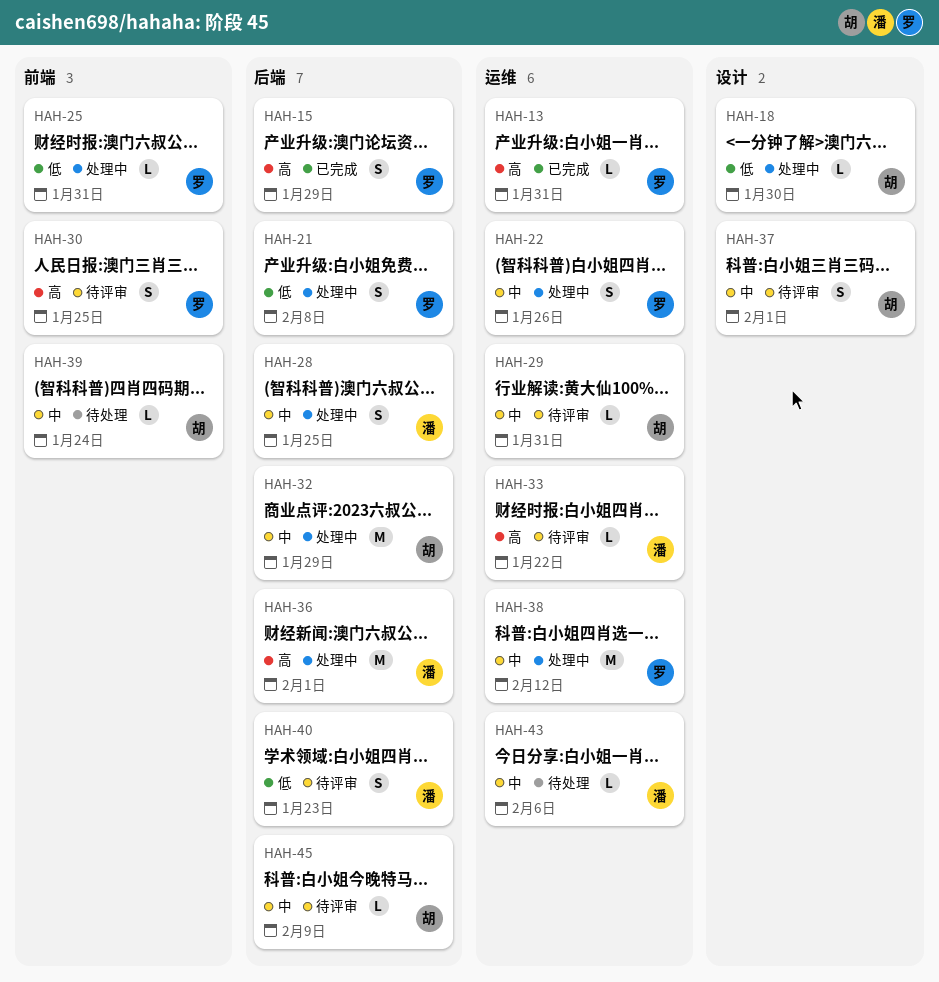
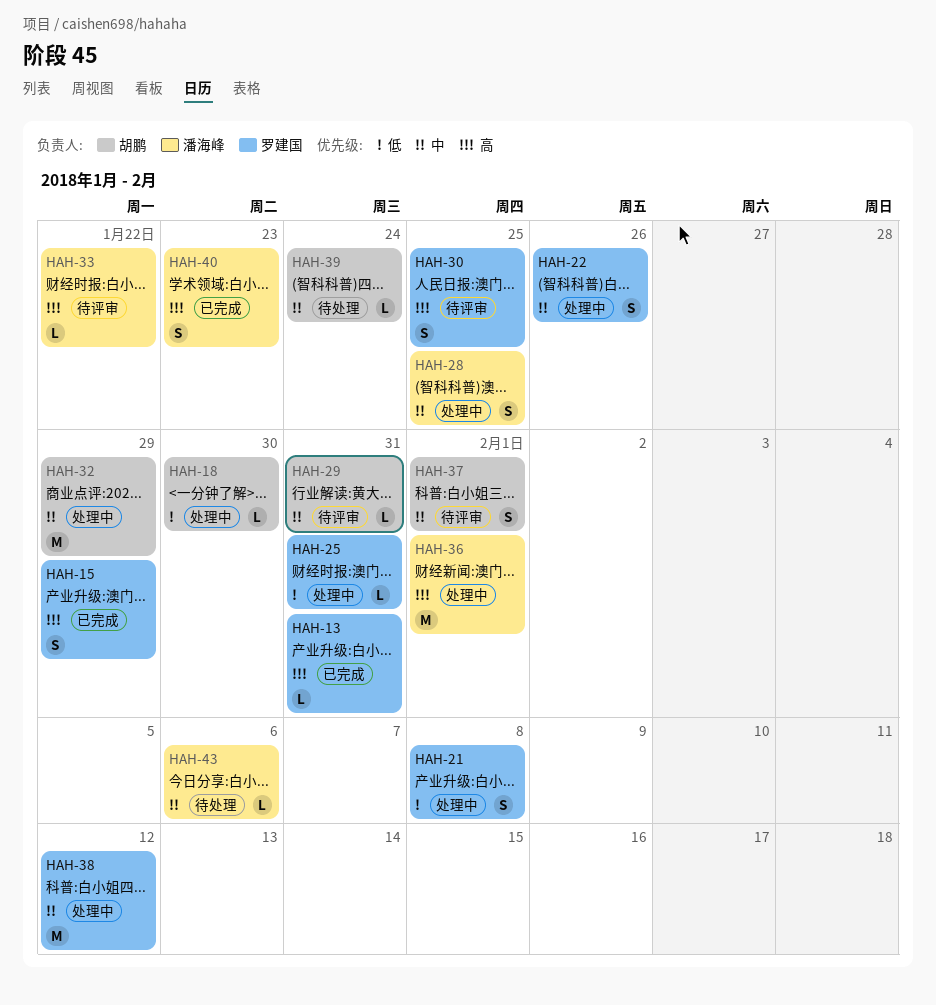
HAH-40, status: 待评审 -> 已完成
HAH-40, priority: 低 -> 高
HAH-45: present -> none

